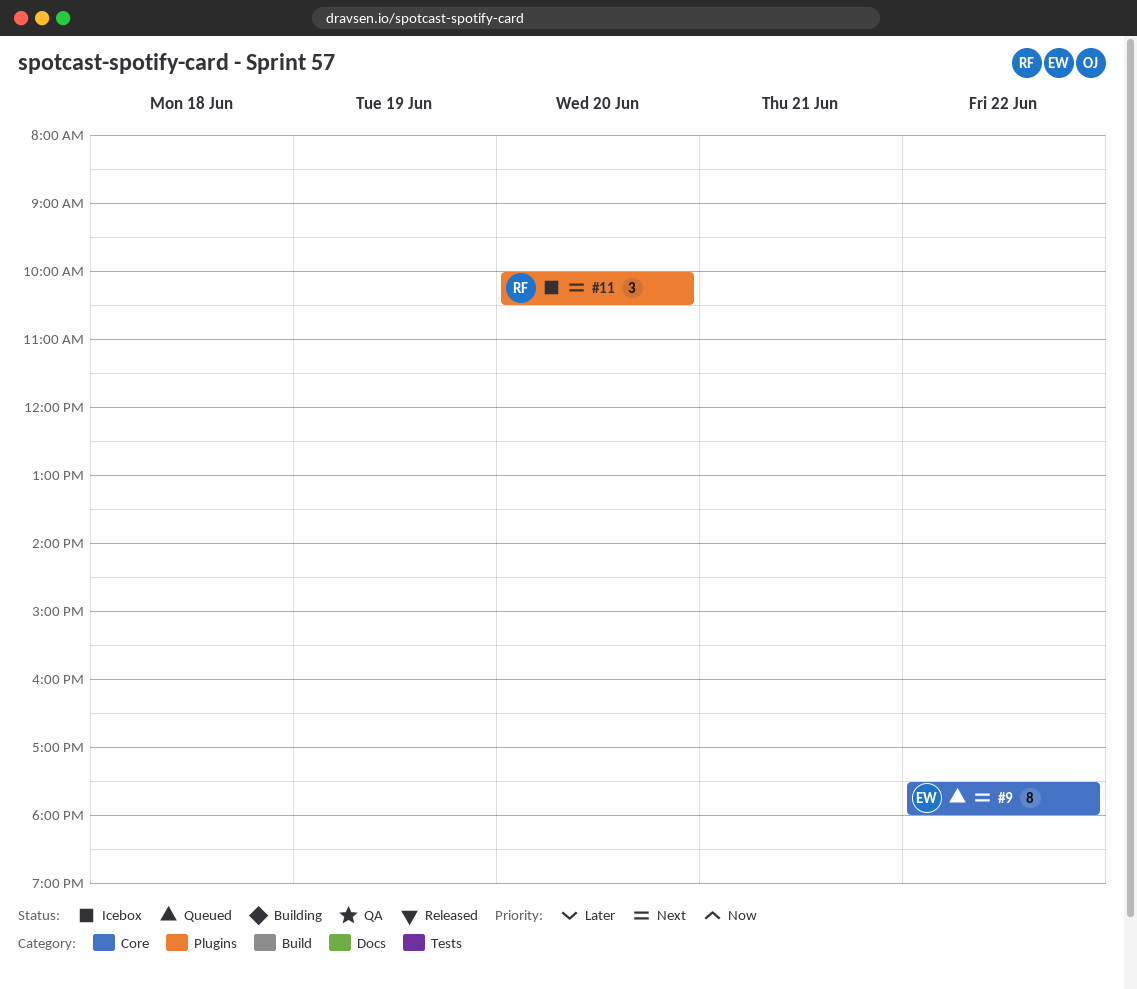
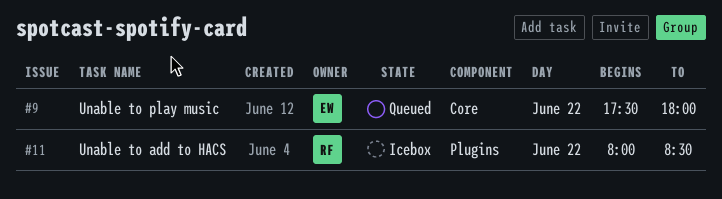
#11, day: Jun 20 -> Jun 22
#11, begins: 10:00 -> 08:00
#11, ends: 10:30 -> 08:30

